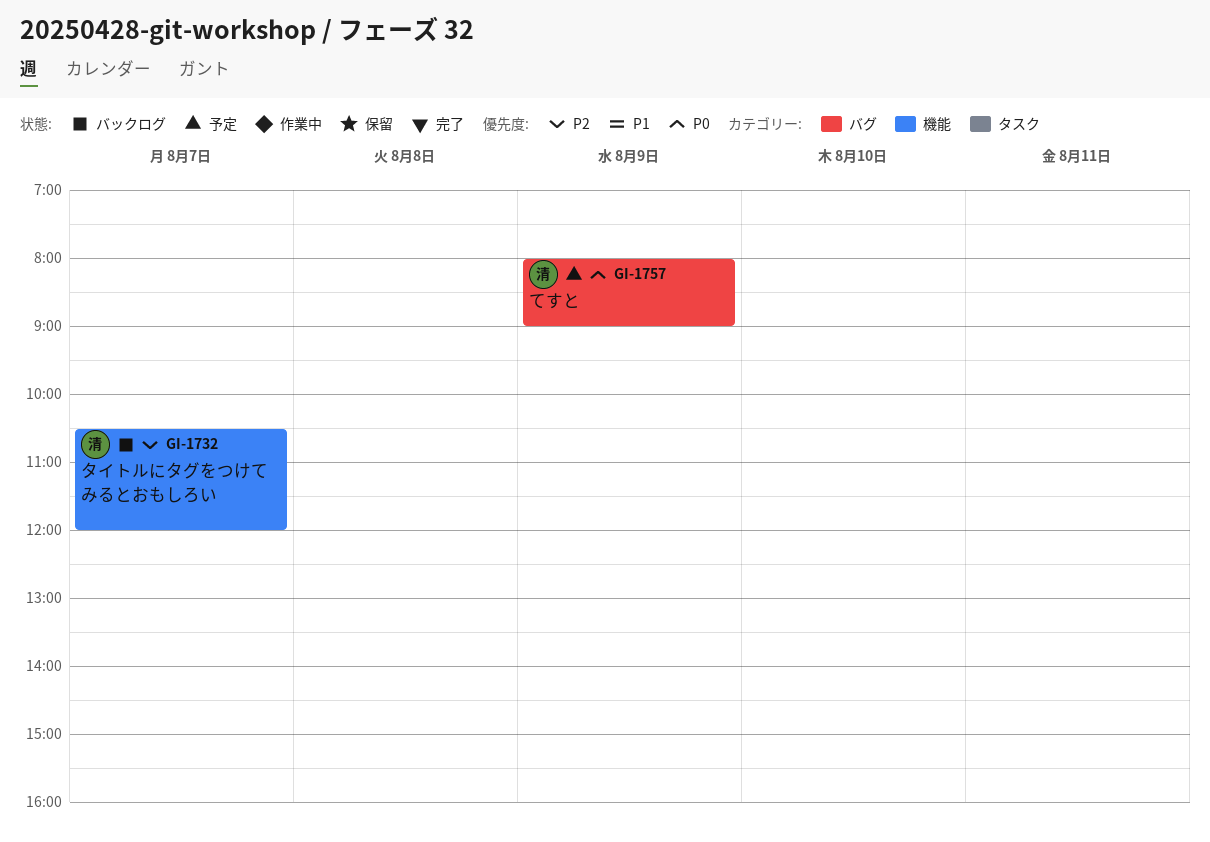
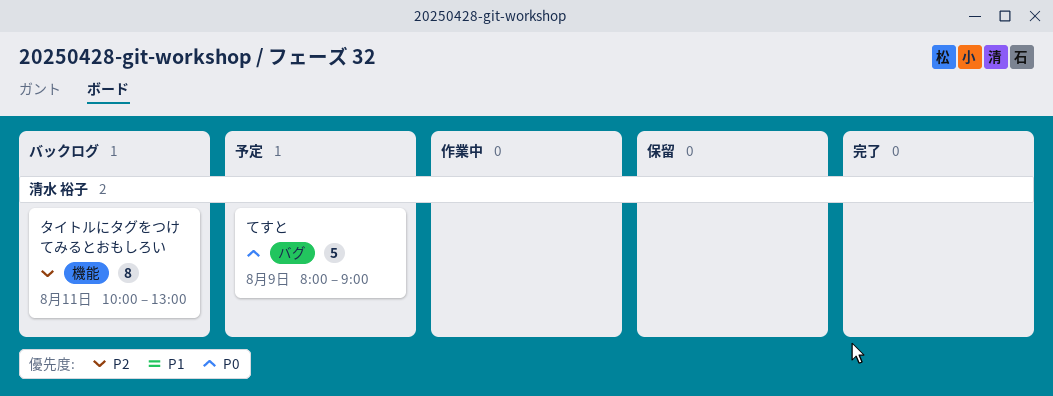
タイトルにタグをつけてみるとおもしろい, day: Aug 7 -> Aug 11
タイトルにタグをつけてみるとおもしろい, begins: 10:30 -> 10:00
タイトルにタグをつけてみるとおもしろい, ends: 12:00 -> 13:00

